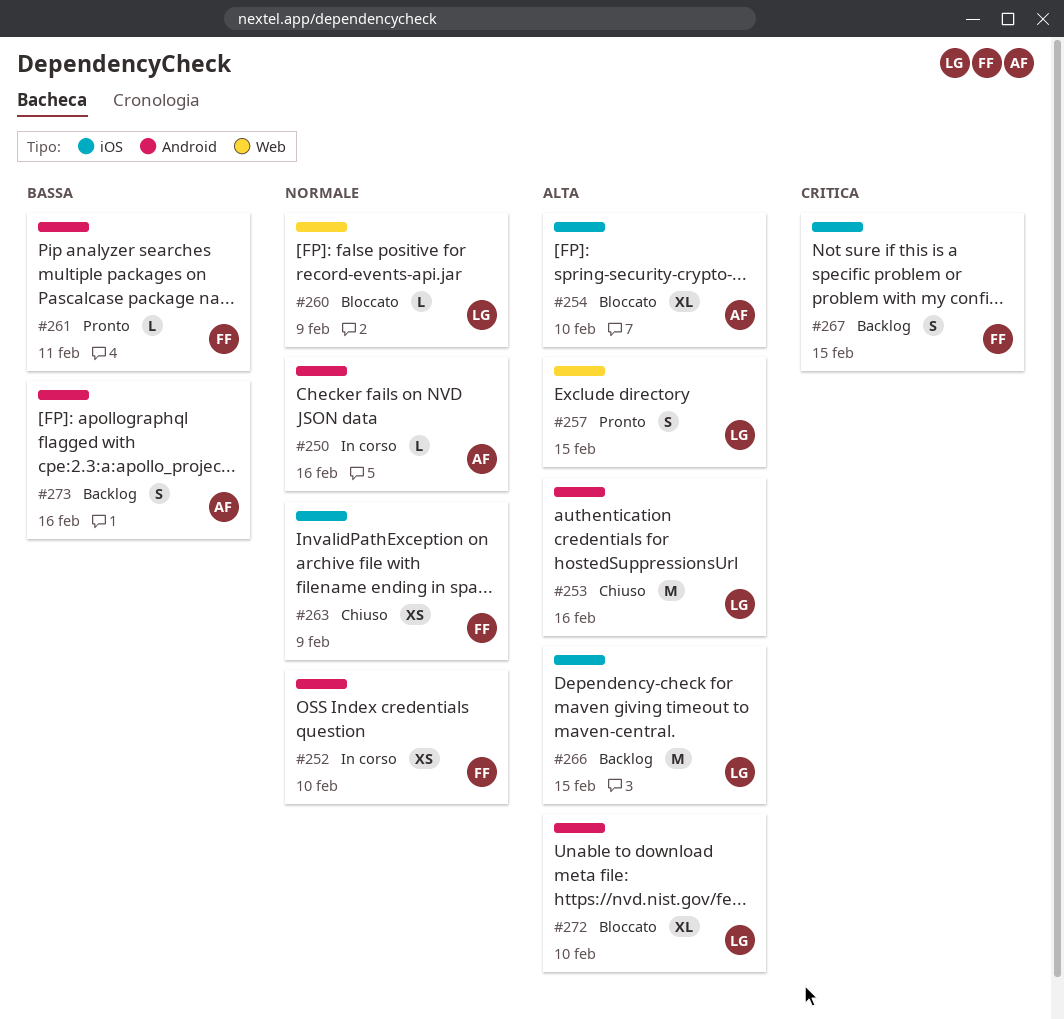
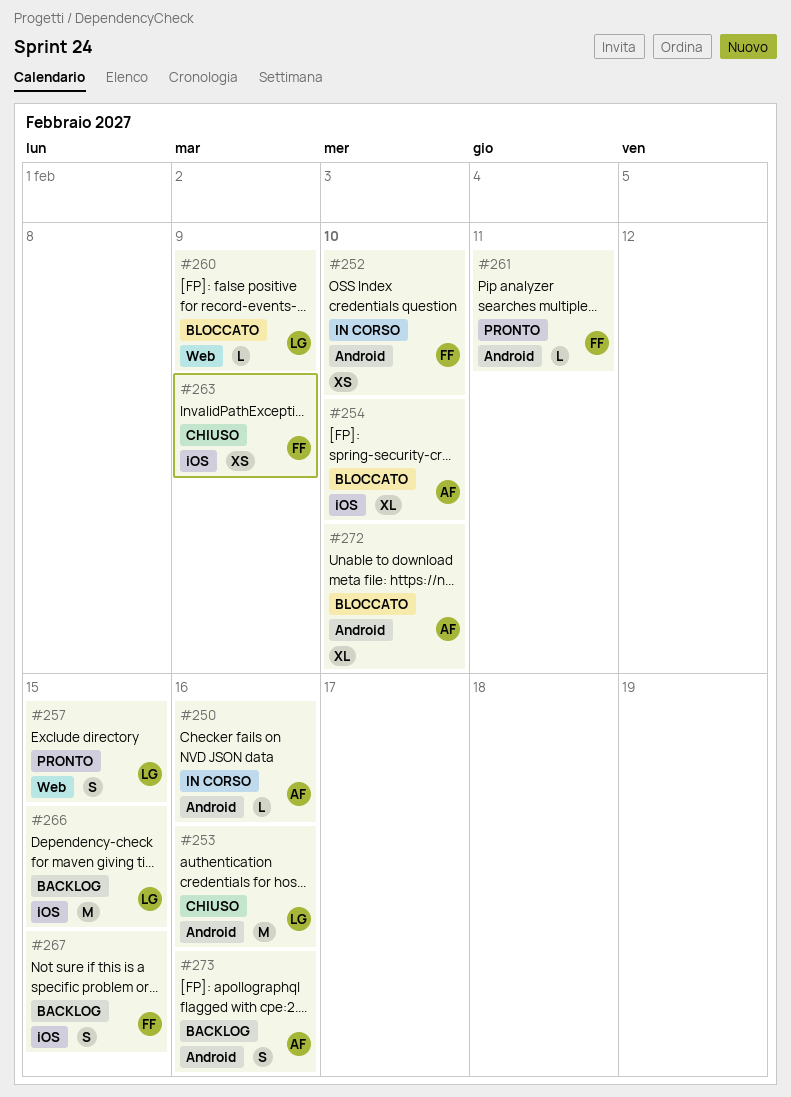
#272, owner: LG -> AF

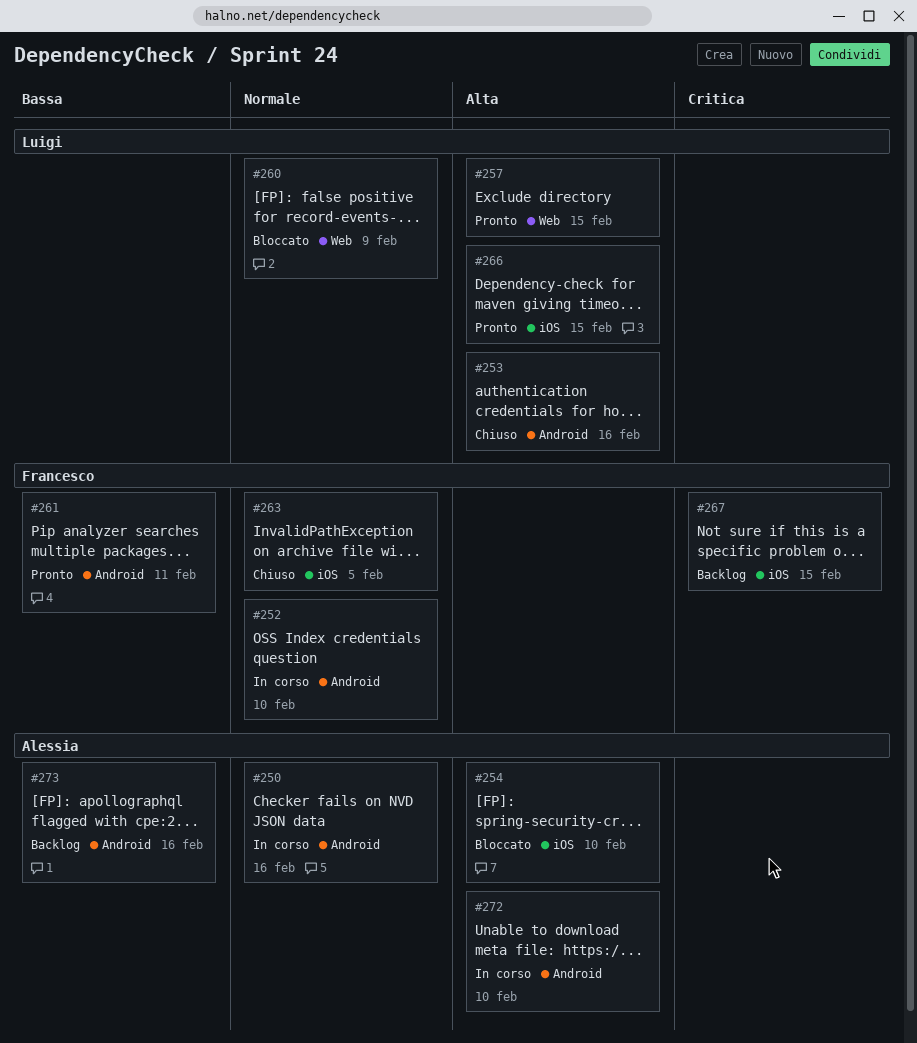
#263, due: Feb 9 -> Feb 5
#266, status: Backlog -> Pronto
#272, status: Bloccato -> In corso

